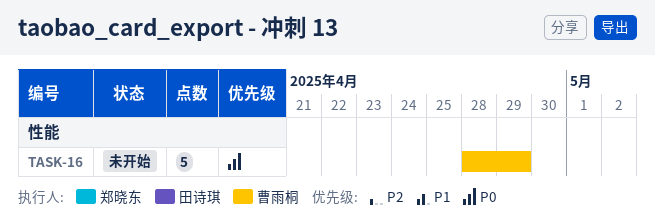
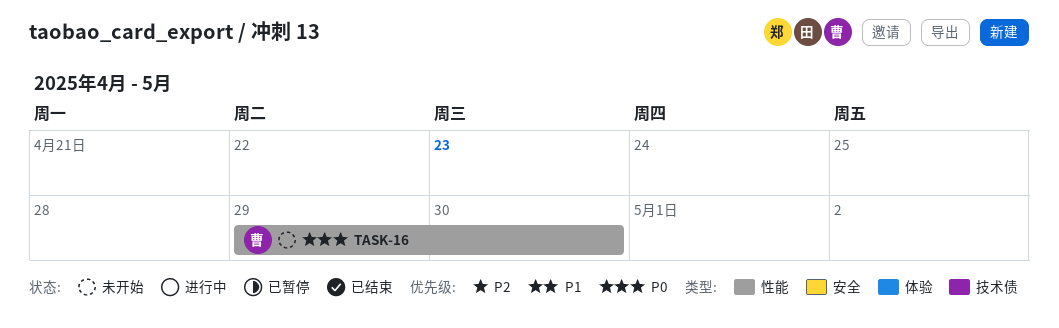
TASK-16, start: Apr 28 -> Apr 29
TASK-16, due: Apr 29 -> Apr 30

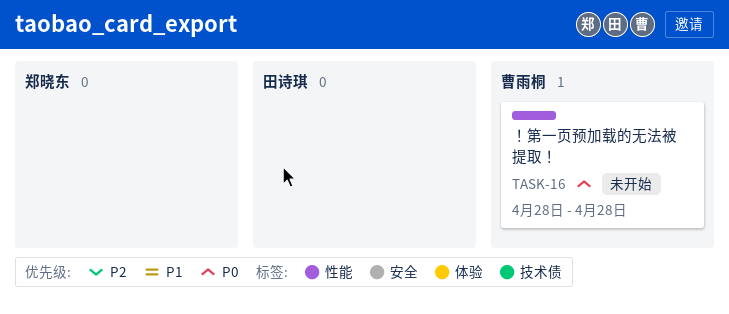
TASK-16, start: Apr 29 -> Apr 28
TASK-16, due: Apr 30 -> Apr 28

